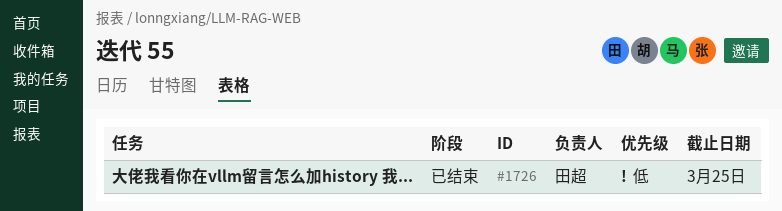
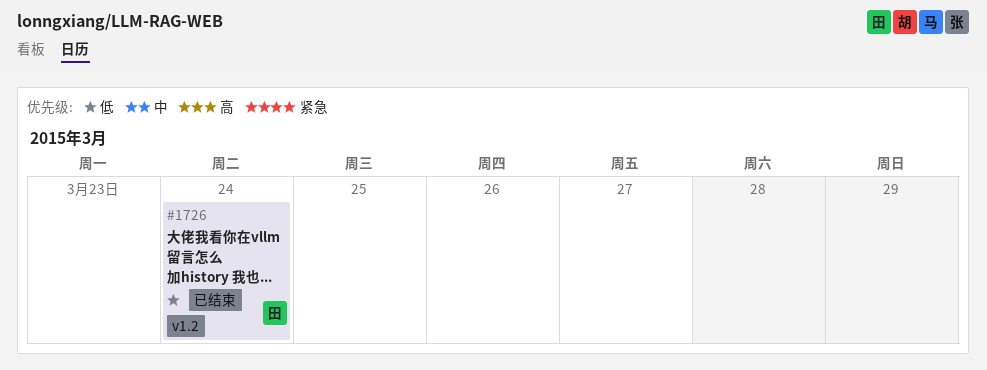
#1726, due: Mar 25 -> Mar 24

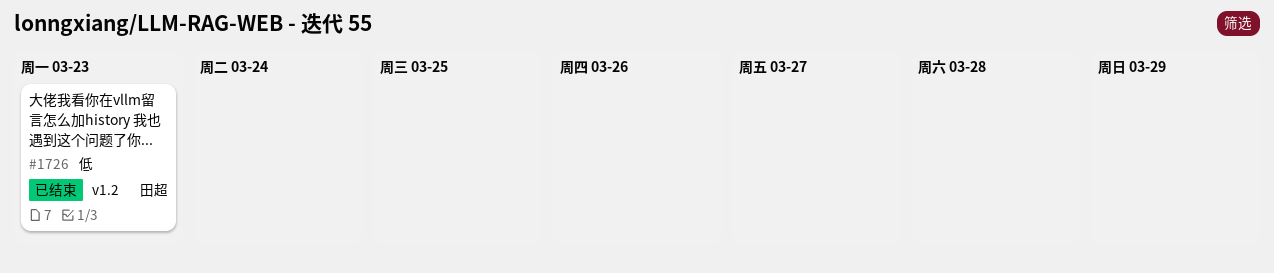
#1726, due: Mar 24 -> Mar 23

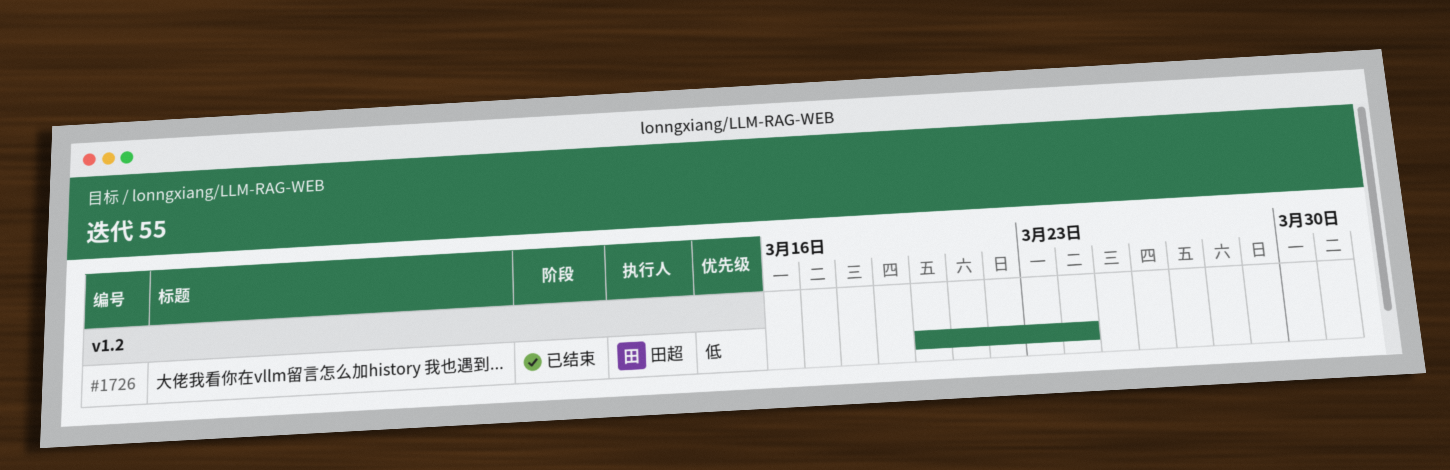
#1726, due: Mar 23 -> Mar 24

